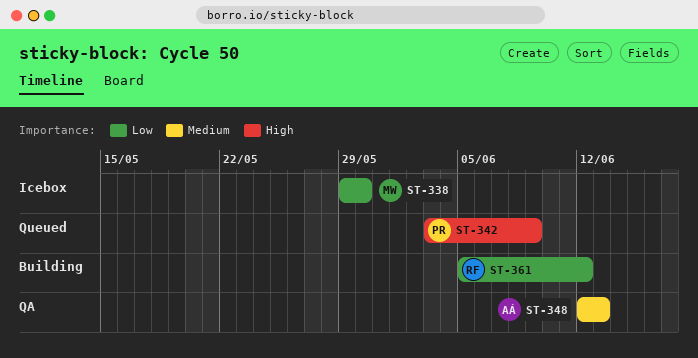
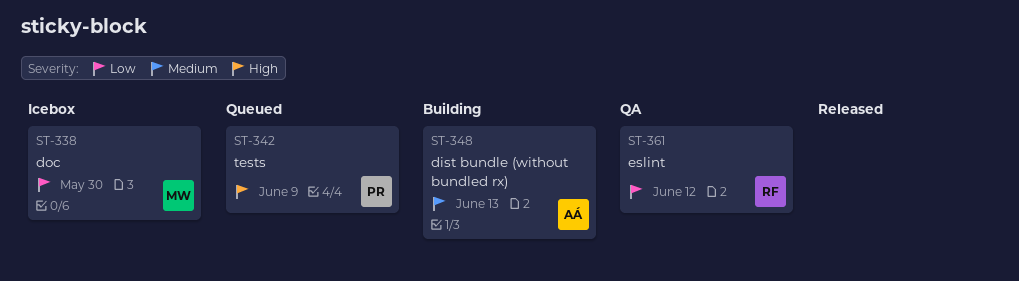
ST-348, status: QA -> Building
ST-361, status: Building -> QA

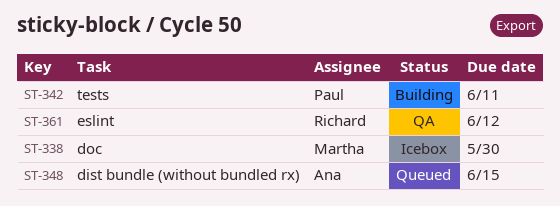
ST-342, status: Queued -> Building
ST-342, due: Jun 9 -> Jun 11
ST-348, status: Building -> Queued
ST-348, due: Jun 13 -> Jun 15

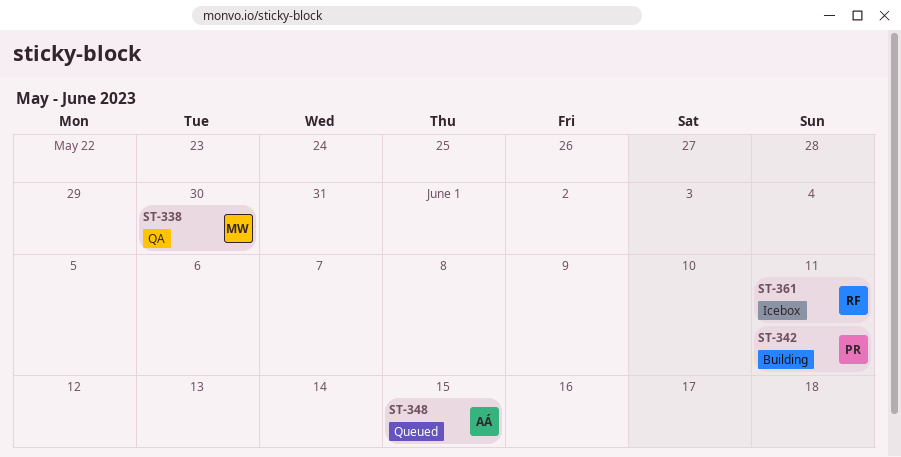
ST-338, status: Icebox -> QA
ST-361, status: QA -> Icebox
ST-361, due: Jun 12 -> Jun 11

